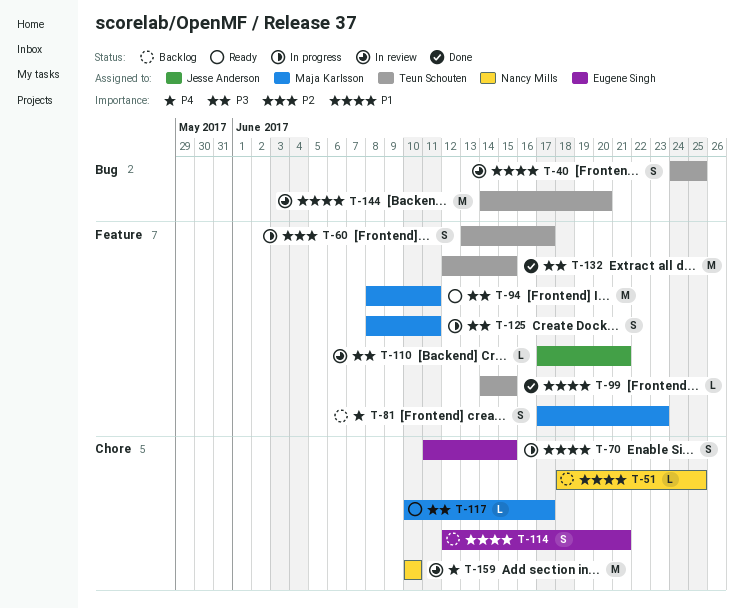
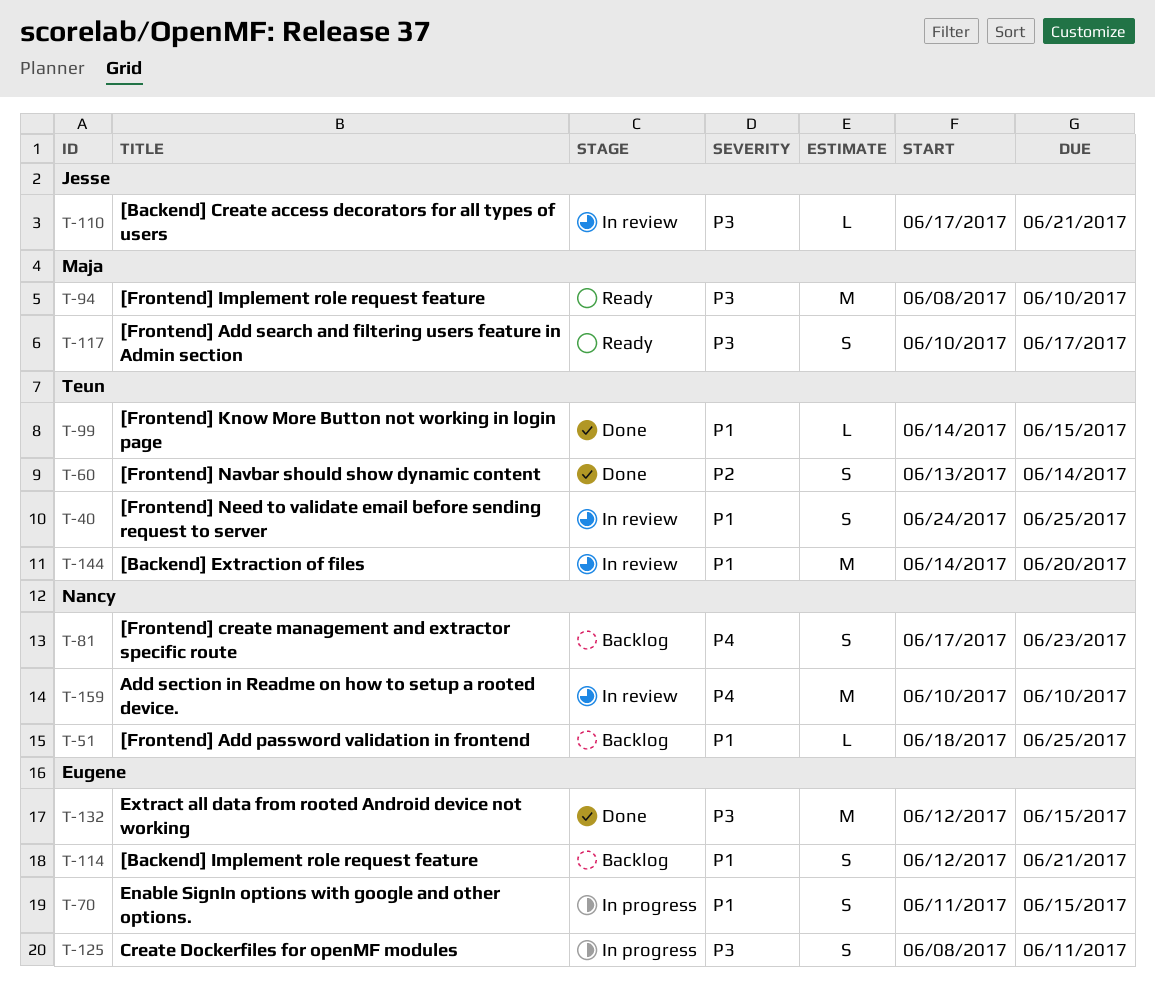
T-60, status: In progress -> Done
T-60, due: Jun 17 -> Jun 14
T-81, owner: Maja Karlsson -> Nancy Mills
T-94, due: Jun 11 -> Jun 10
T-117, estimate: L -> S
T-125, owner: Maja Karlsson -> Eugene Singh
T-132, owner: Teun Schouten -> Eugene Singh

